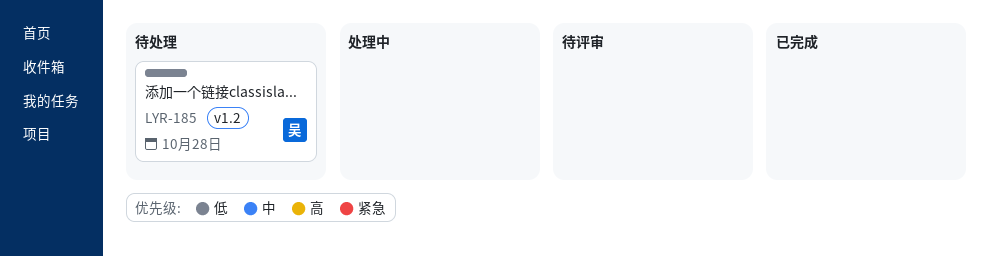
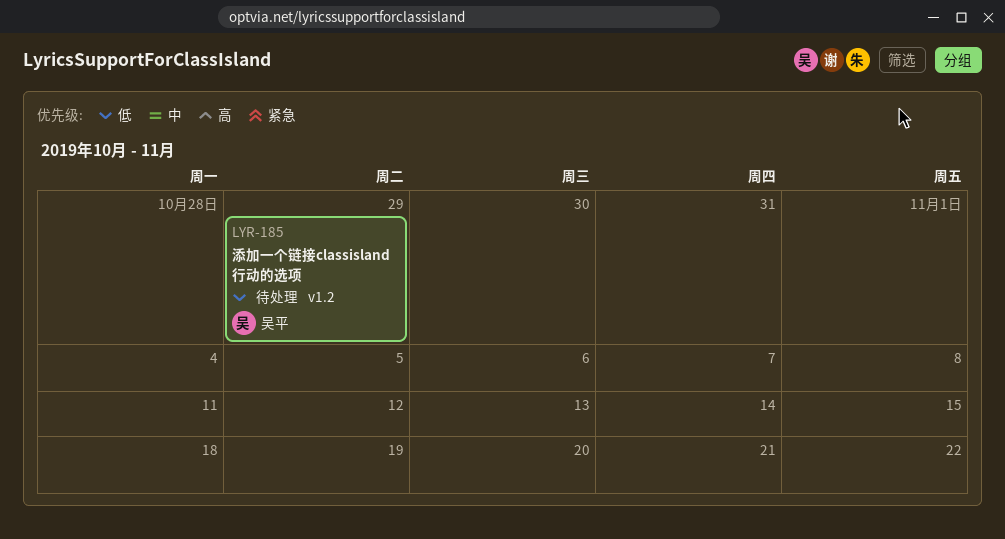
LYR-185, due: Oct 28 -> Oct 29

